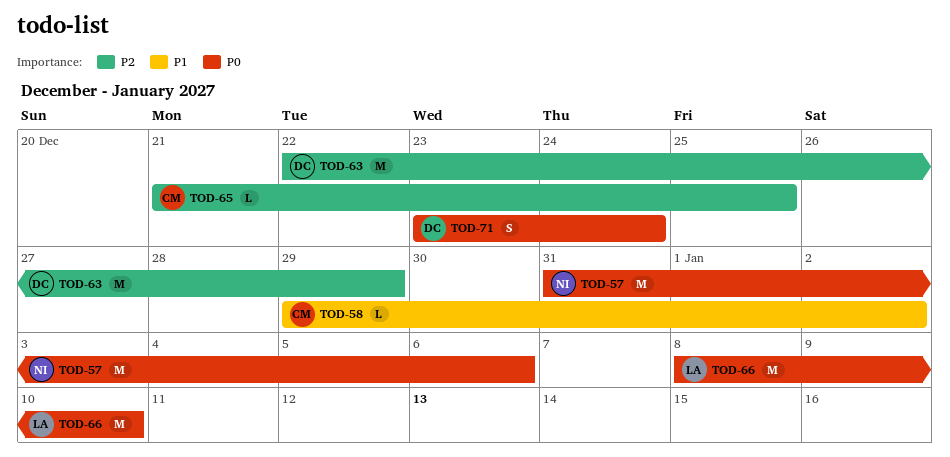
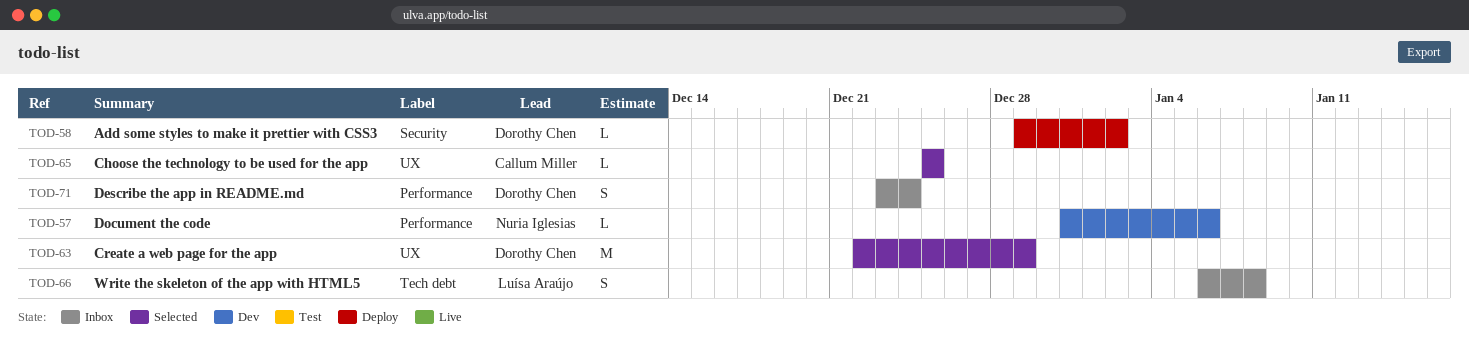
TOD-57, estimate: M -> L
TOD-58, owner: Callum Miller -> Dorothy Chen
TOD-65, start: Dec 21 -> Dec 25
TOD-66, estimate: M -> S
TOD-66, start: Jan 8 -> Jan 6
TOD-66, due: Jan 10 -> Jan 8

